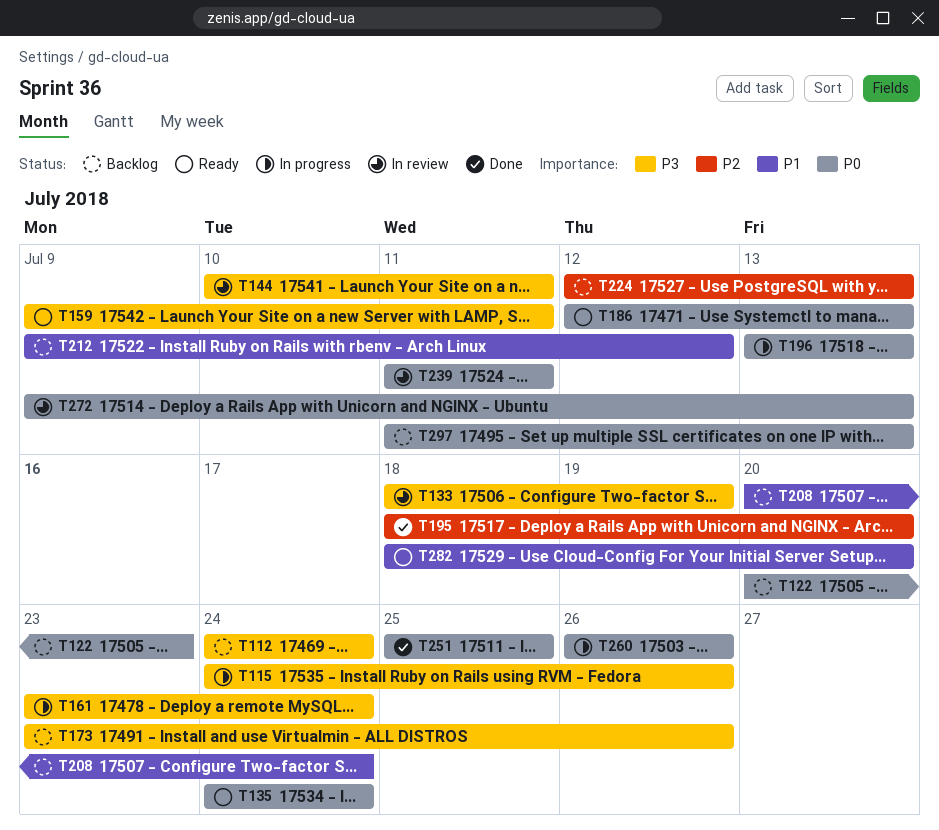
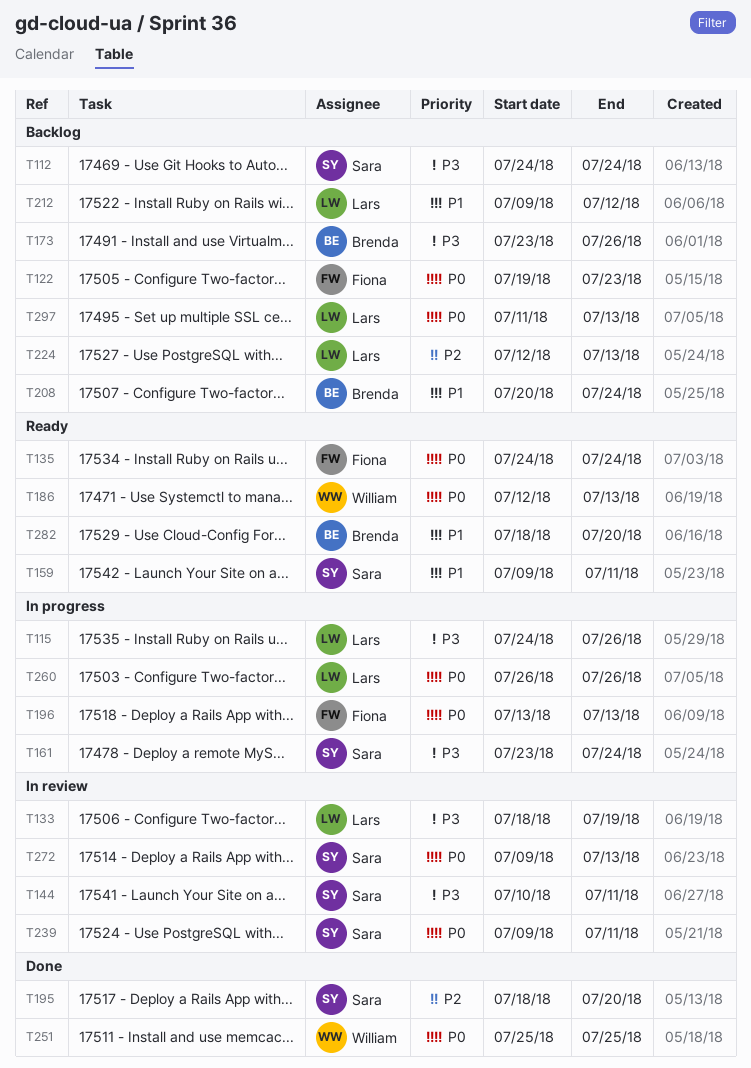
T122, start: Jul 20 -> Jul 19
T159, priority: P3 -> P1
T239, start: Jul 11 -> Jul 9

